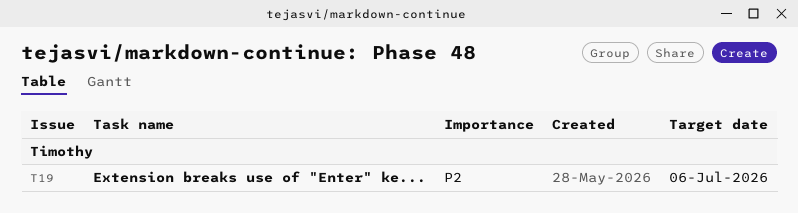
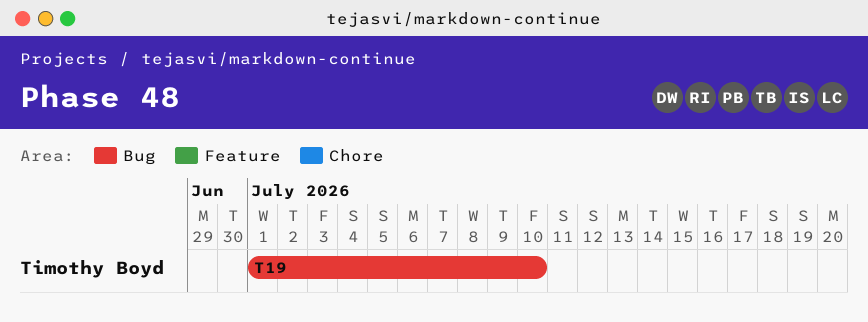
T19, due: Jul 6 -> Jul 10

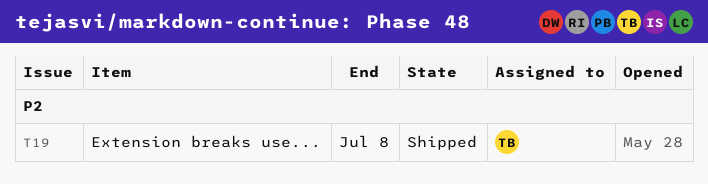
T19, due: Jul 10 -> Jul 8

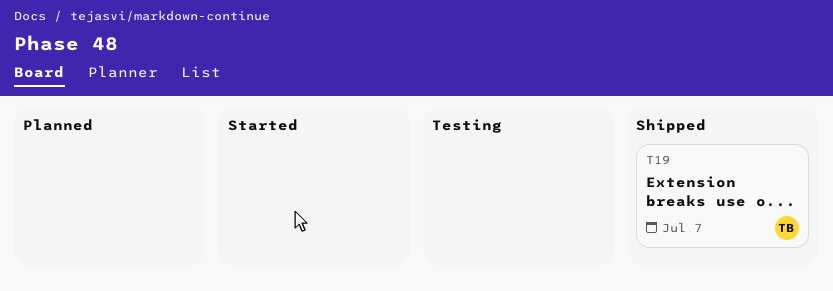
T19, due: Jul 8 -> Jul 7

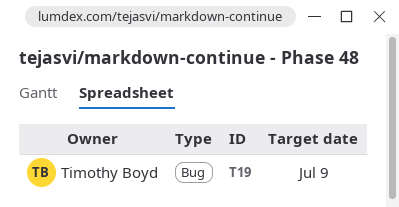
T19, due: Jul 7 -> Jul 9

